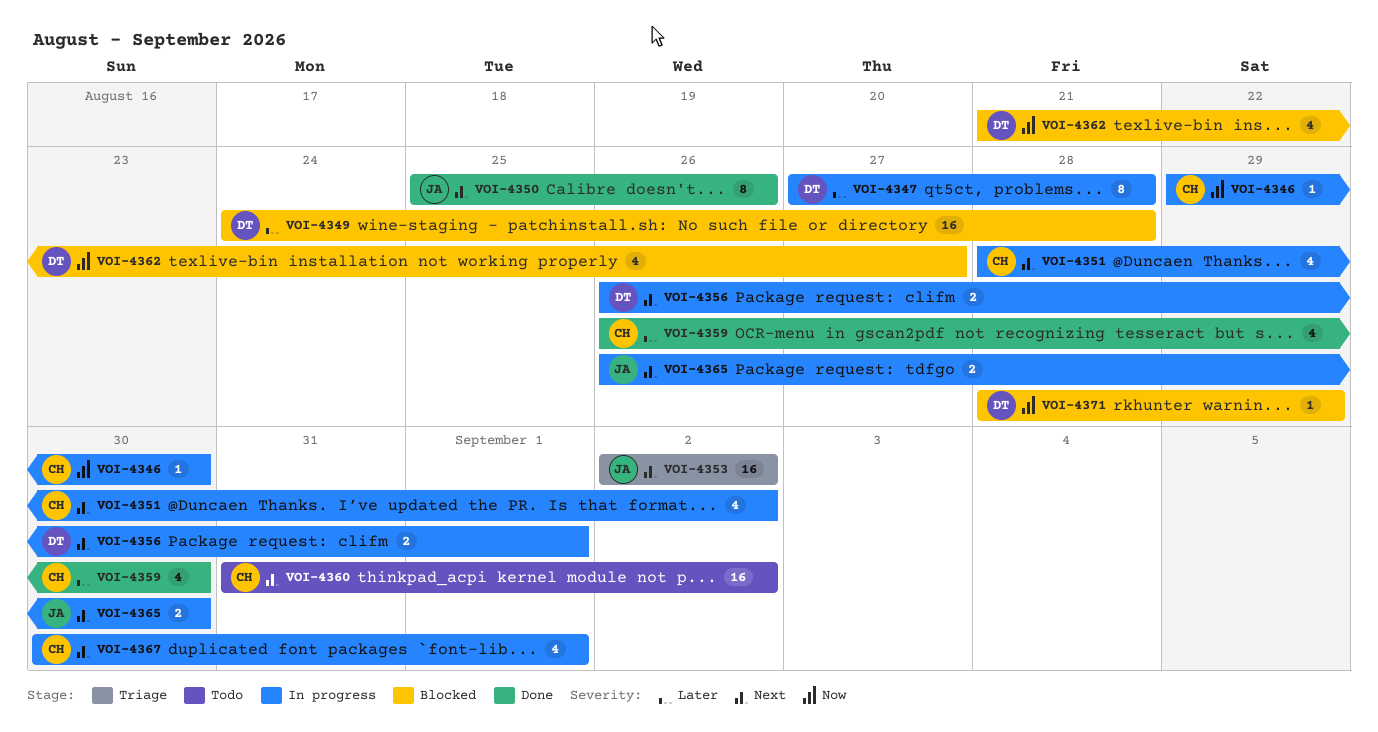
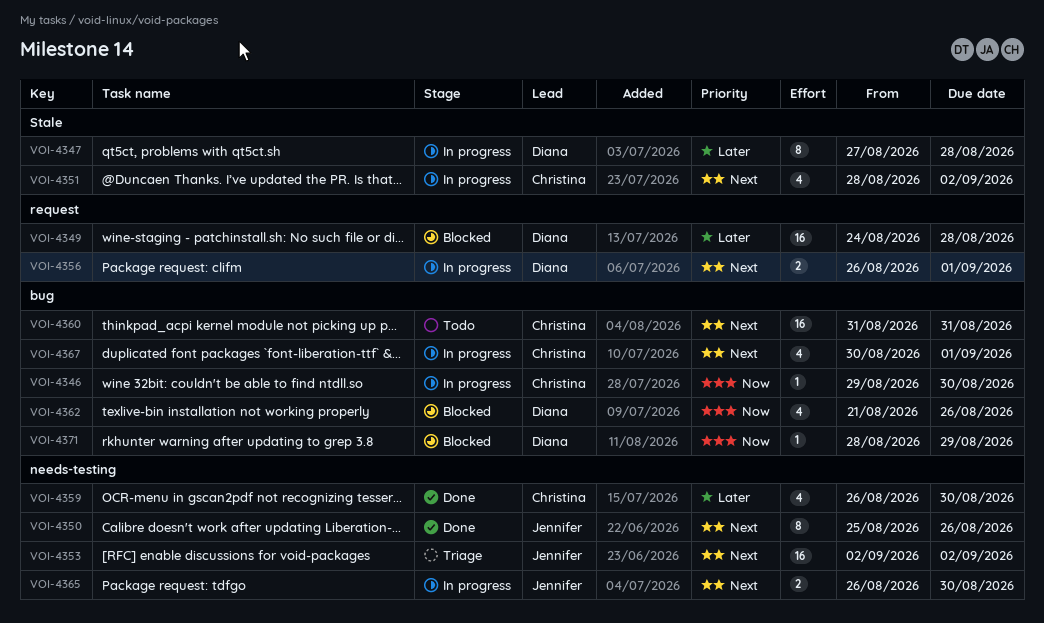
VOI-4360, due: Sep 2 -> Aug 31
VOI-4362, due: Aug 27 -> Aug 26

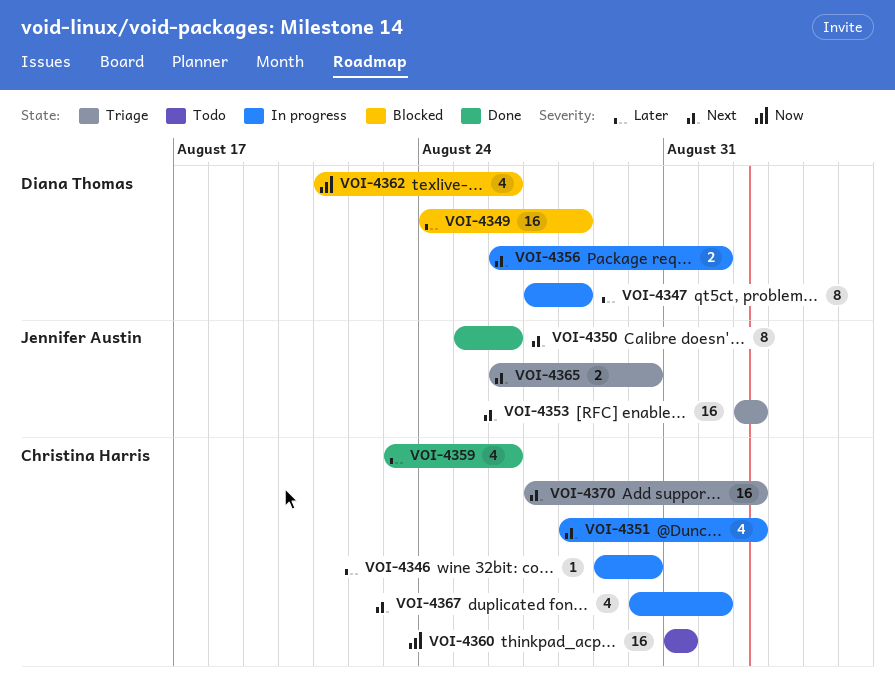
VOI-4346, priority: Now -> Later
VOI-4359, start: Aug 26 -> Aug 23
VOI-4359, due: Aug 30 -> Aug 26
VOI-4360, priority: Next -> Now
VOI-4365, status: In progress -> Triage
VOI-4370: none -> present
VOI-4371: present -> none

